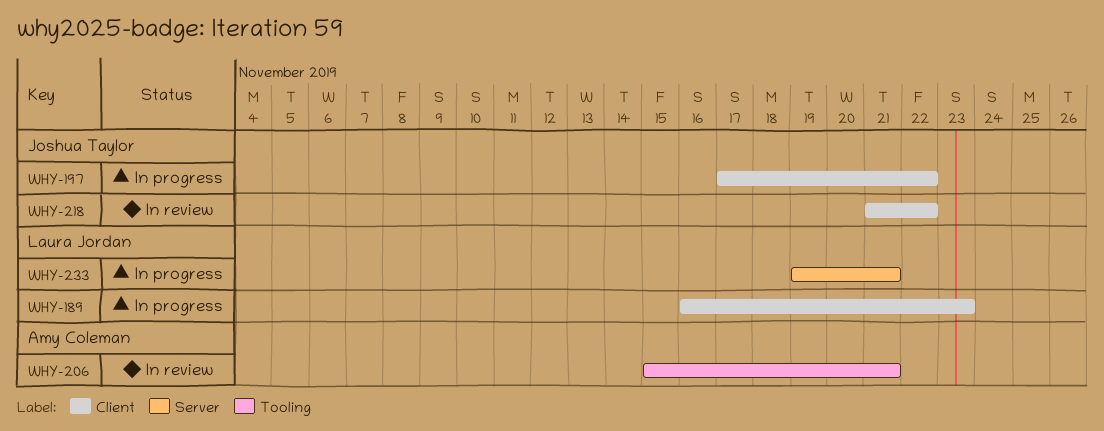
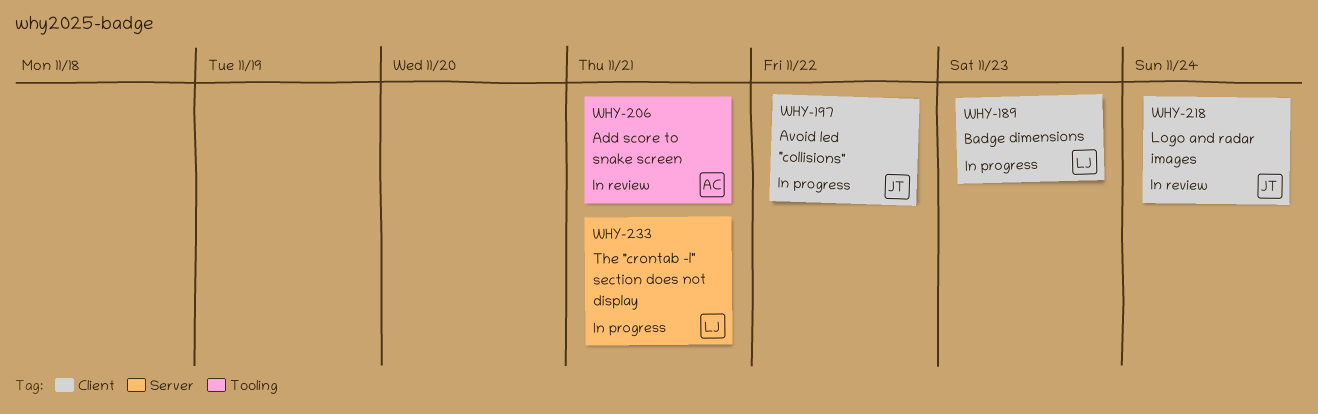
WHY-218, due: Nov 22 -> Nov 24

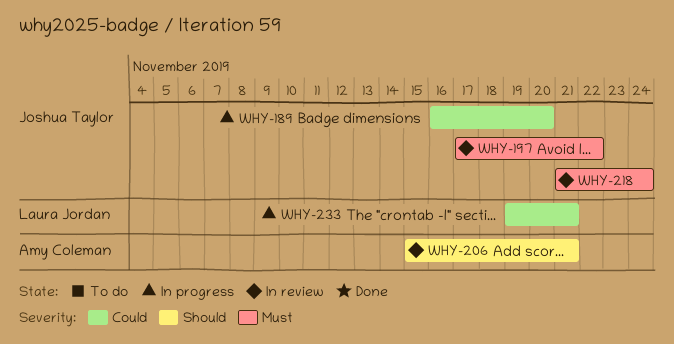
WHY-189, owner: Laura Jordan -> Joshua Taylor
WHY-189, due: Nov 23 -> Nov 20
WHY-197, status: In progress -> In review

